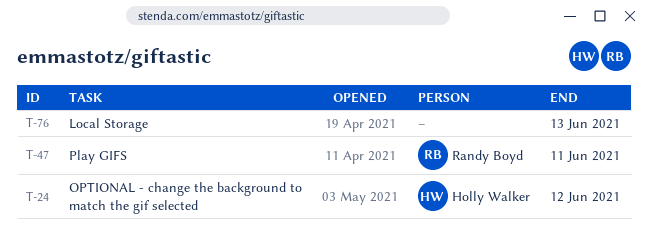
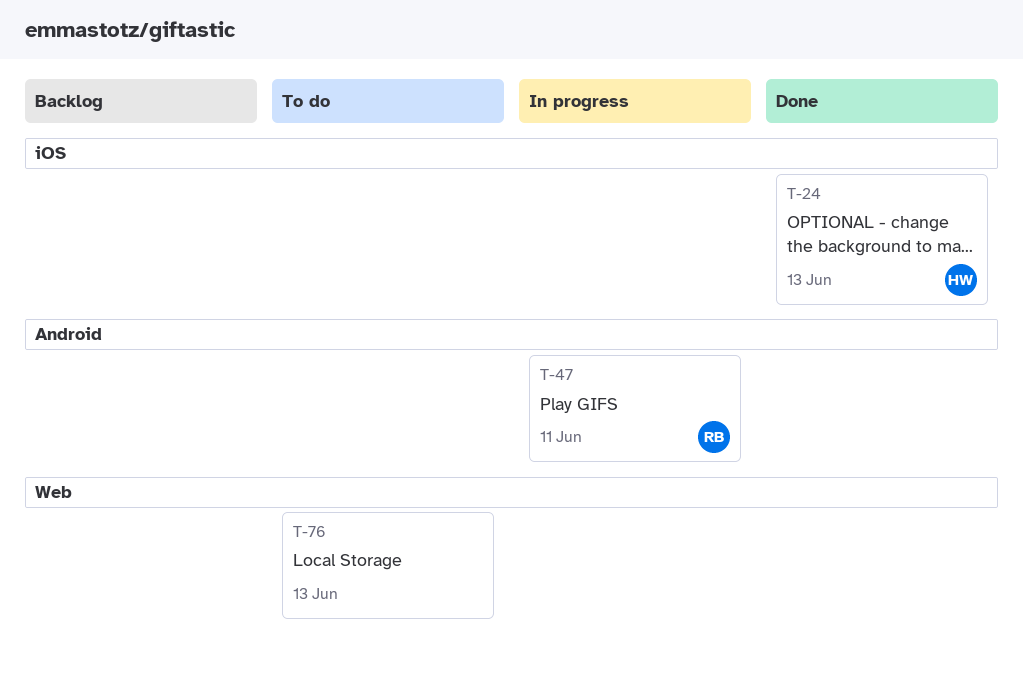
T-24, due: Jun 12 -> Jun 13

